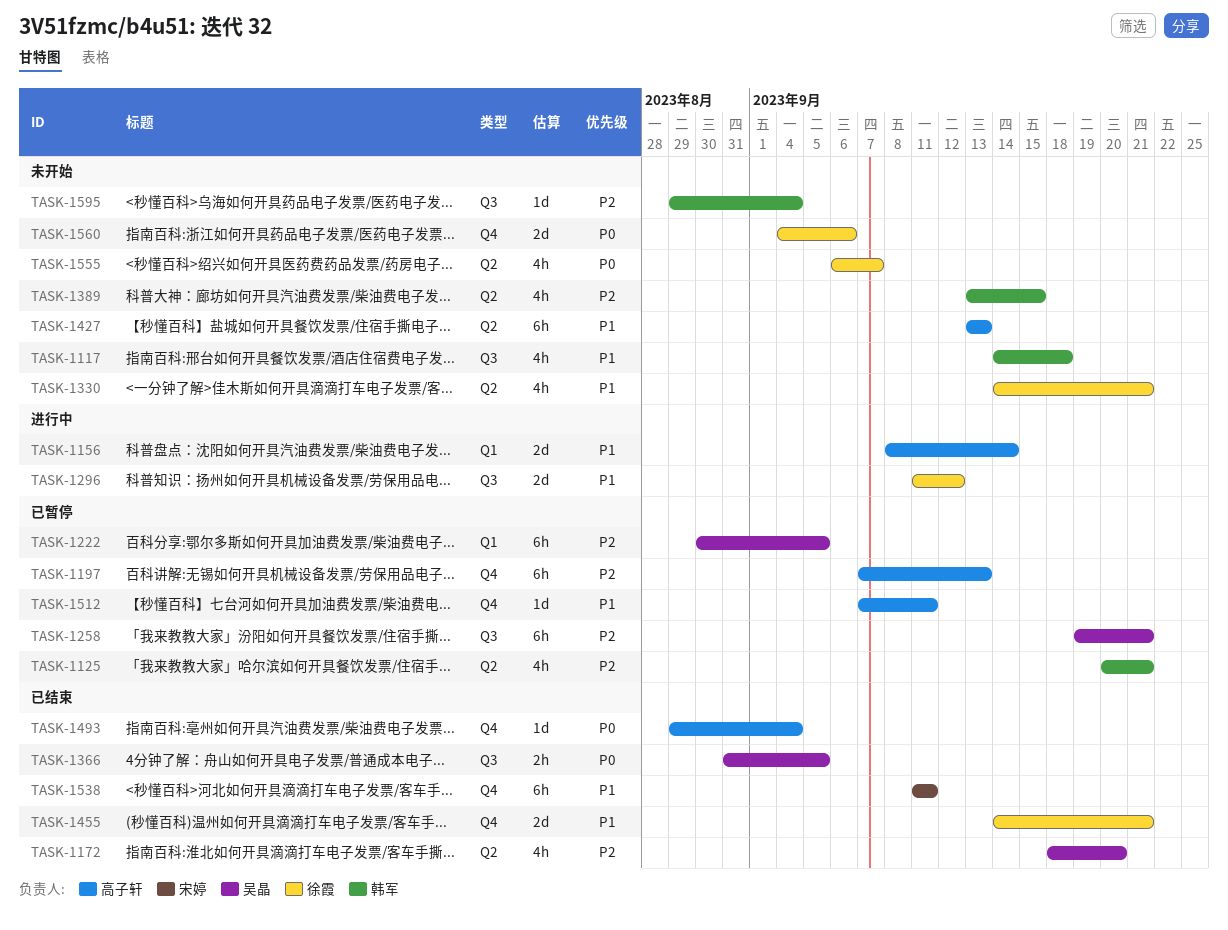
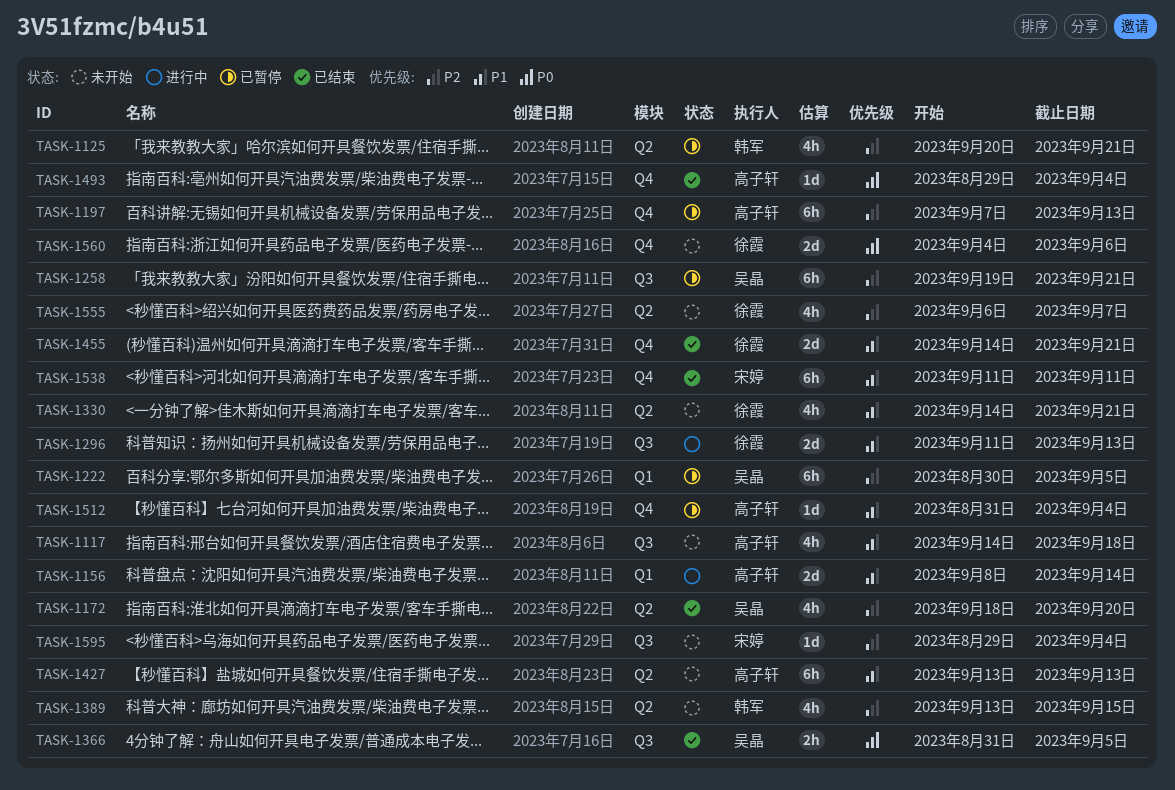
TASK-1117, owner: 韩军 -> 高子轩
TASK-1296, due: Sep 12 -> Sep 13
TASK-1512, start: Sep 7 -> Aug 31
TASK-1512, due: Sep 11 -> Sep 4
TASK-1555, priority: P0 -> P2
TASK-1595, owner: 韩军 -> 宋婷

